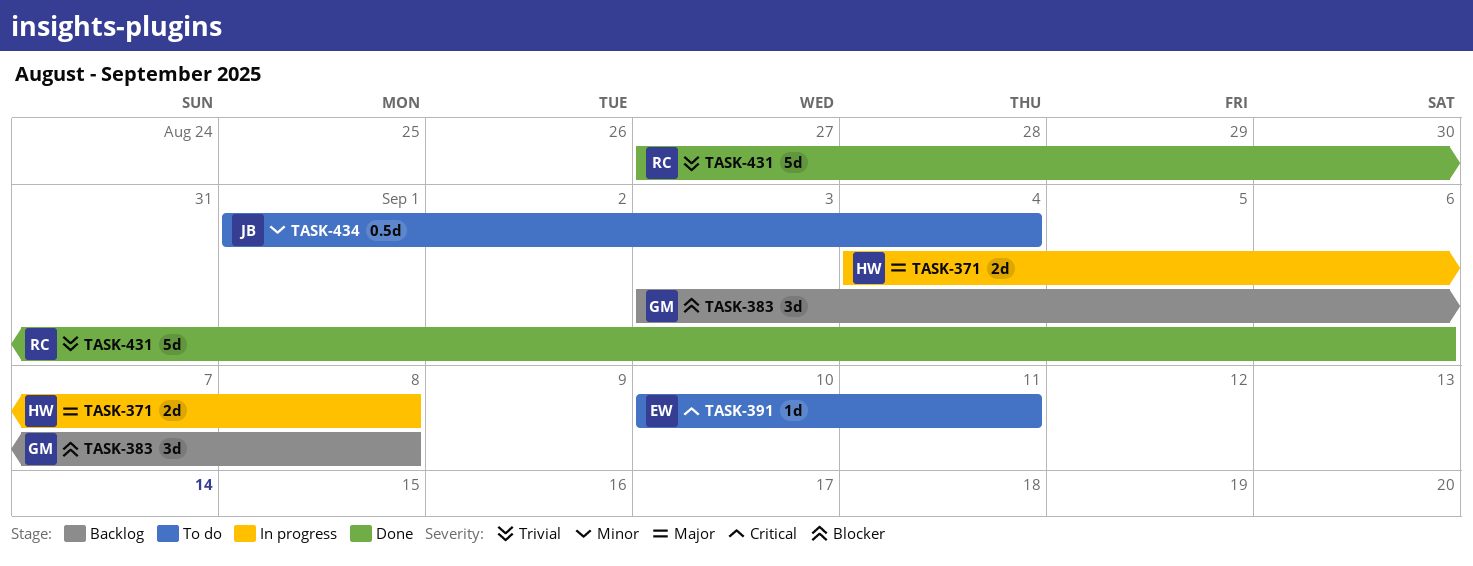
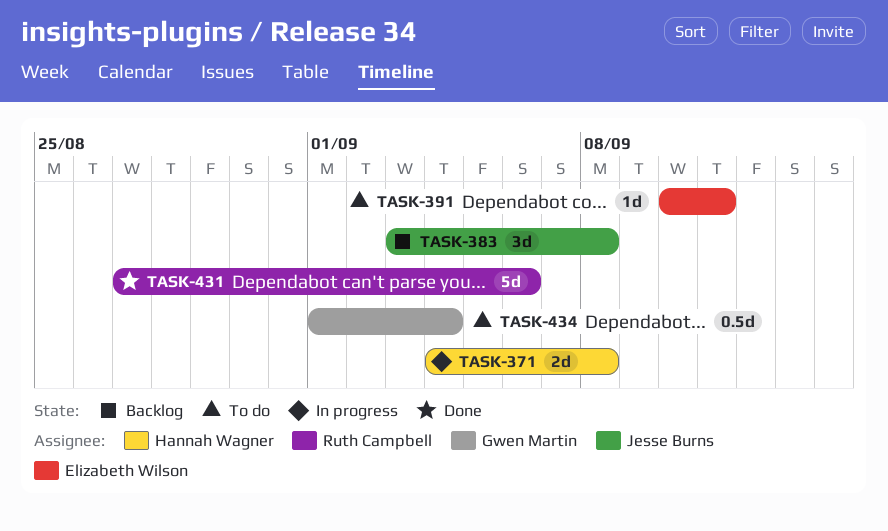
TASK-383, owner: Gwen Martin -> Jesse Burns
TASK-434, owner: Jesse Burns -> Gwen Martin

